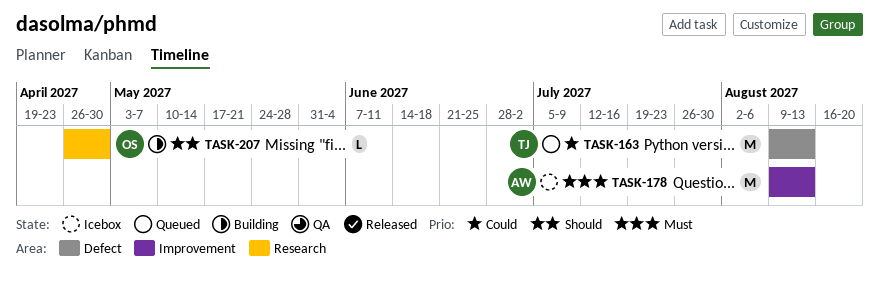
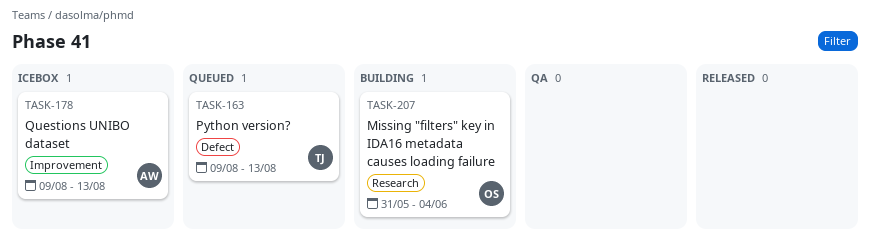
TASK-207, start: Apr 26 -> May 31
TASK-207, due: Apr 30 -> Jun 4

